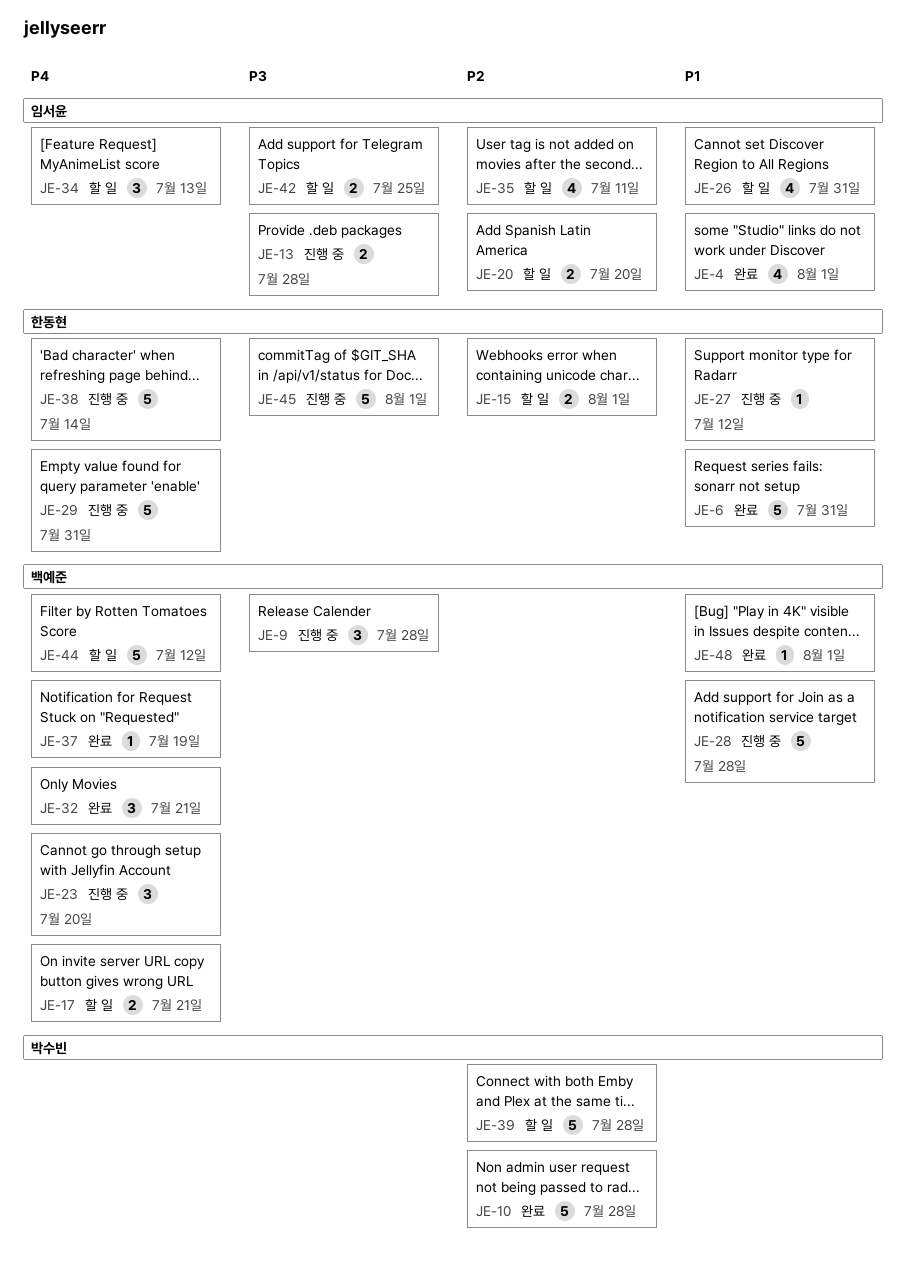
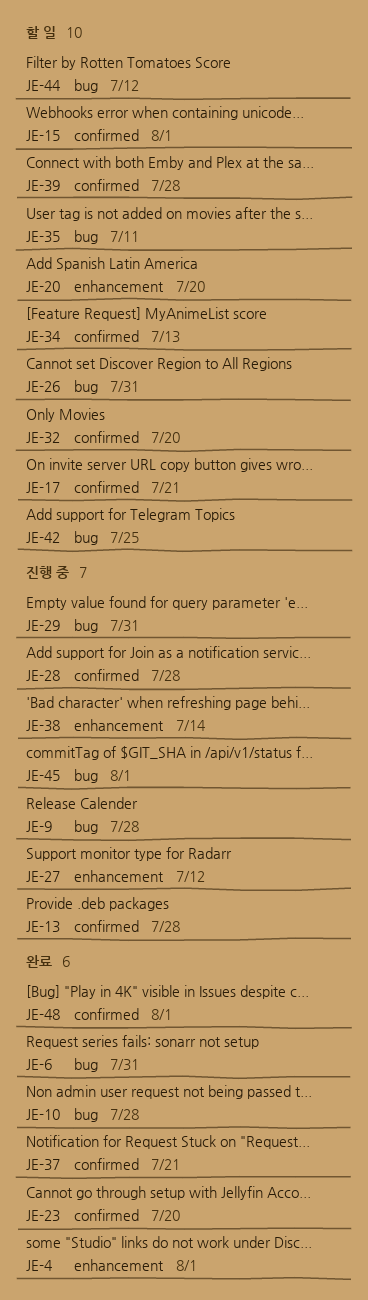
JE-23, status: 진행 중 -> 완료
JE-32, status: 완료 -> 할 일
JE-32, due: Jul 21 -> Jul 20
JE-37, due: Jul 19 -> Jul 21

